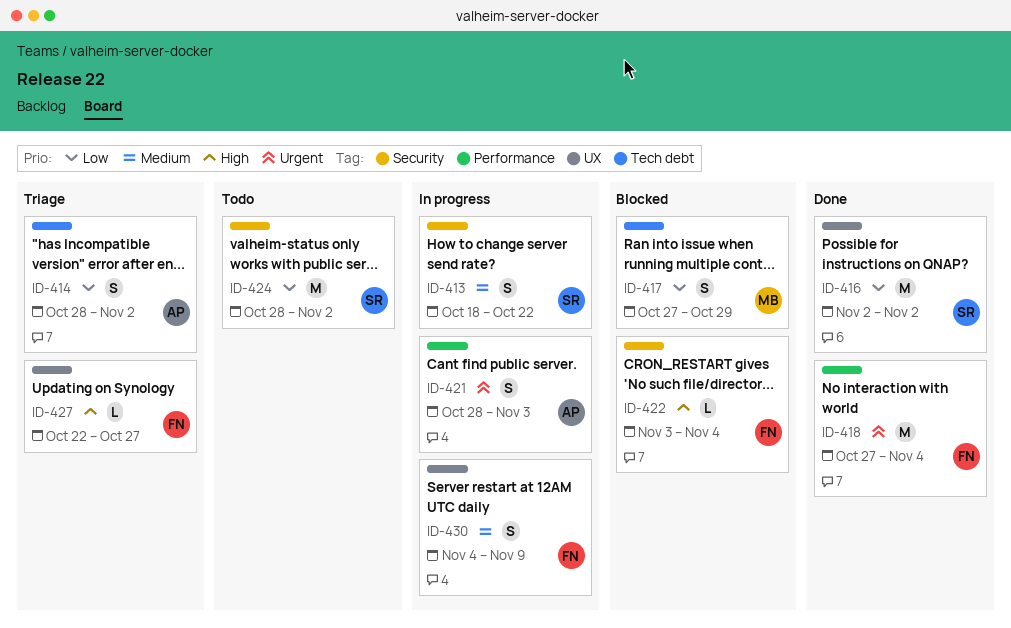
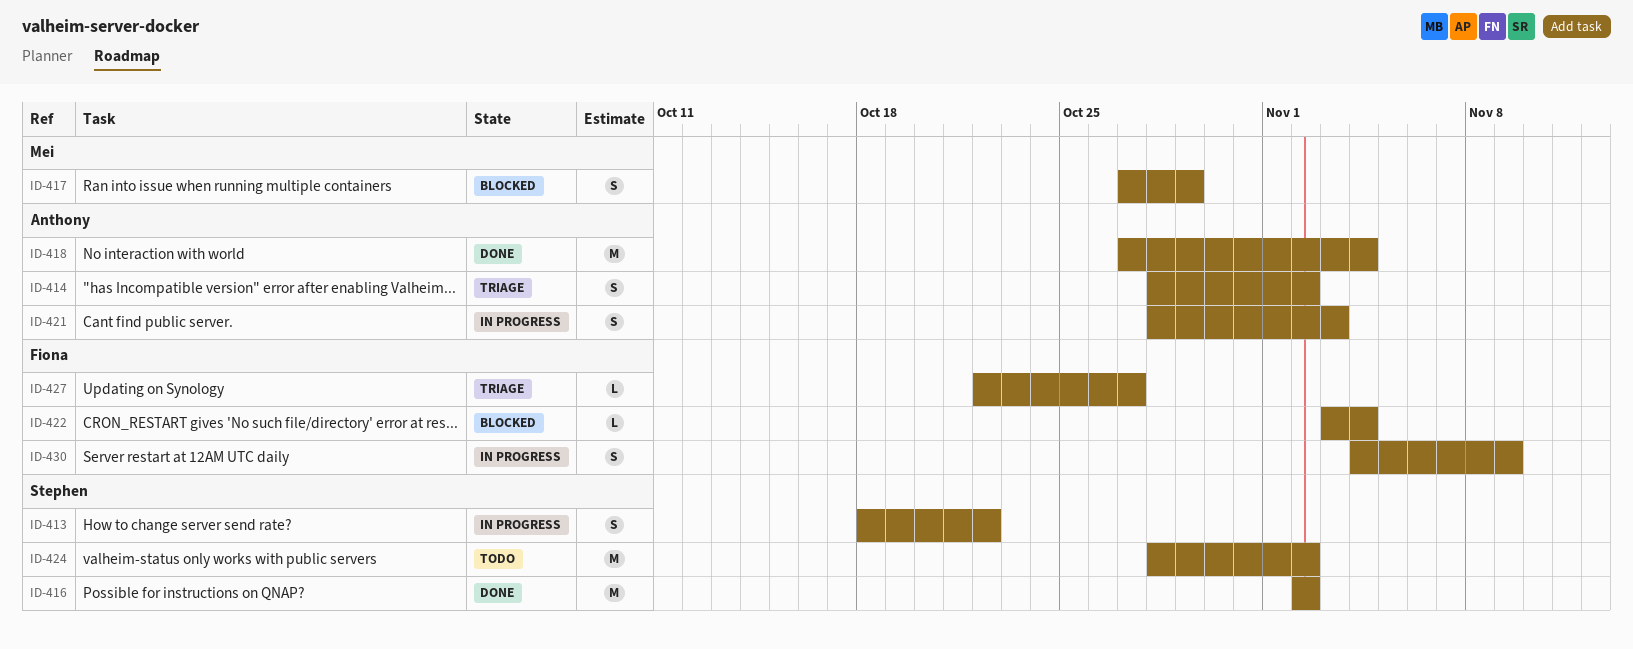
ID-418, owner: Fiona -> Anthony

